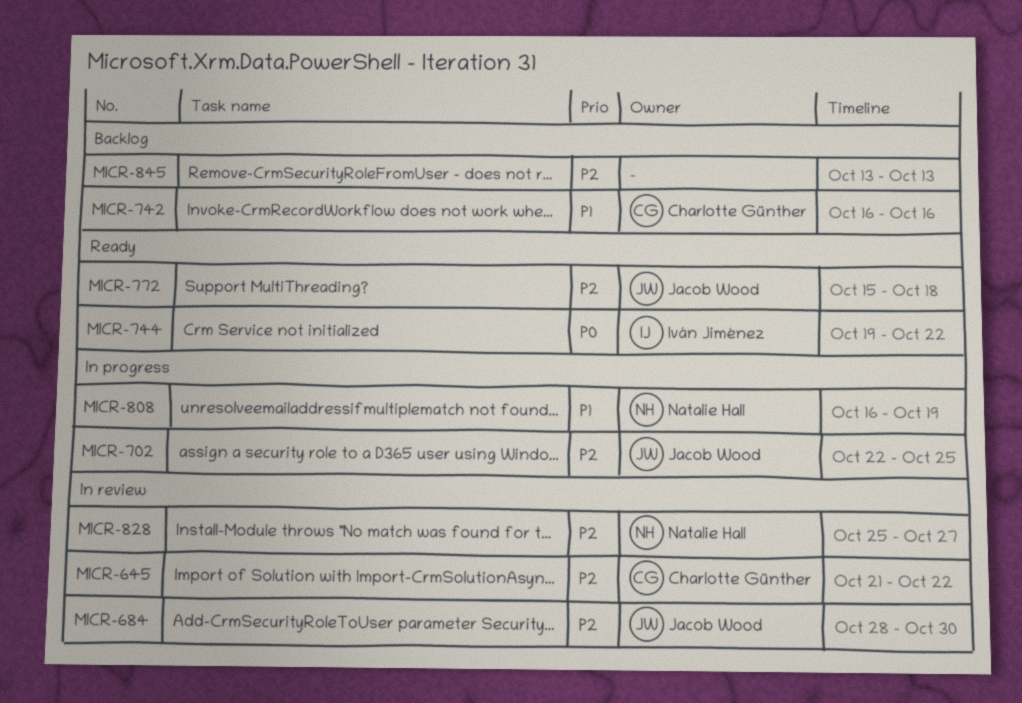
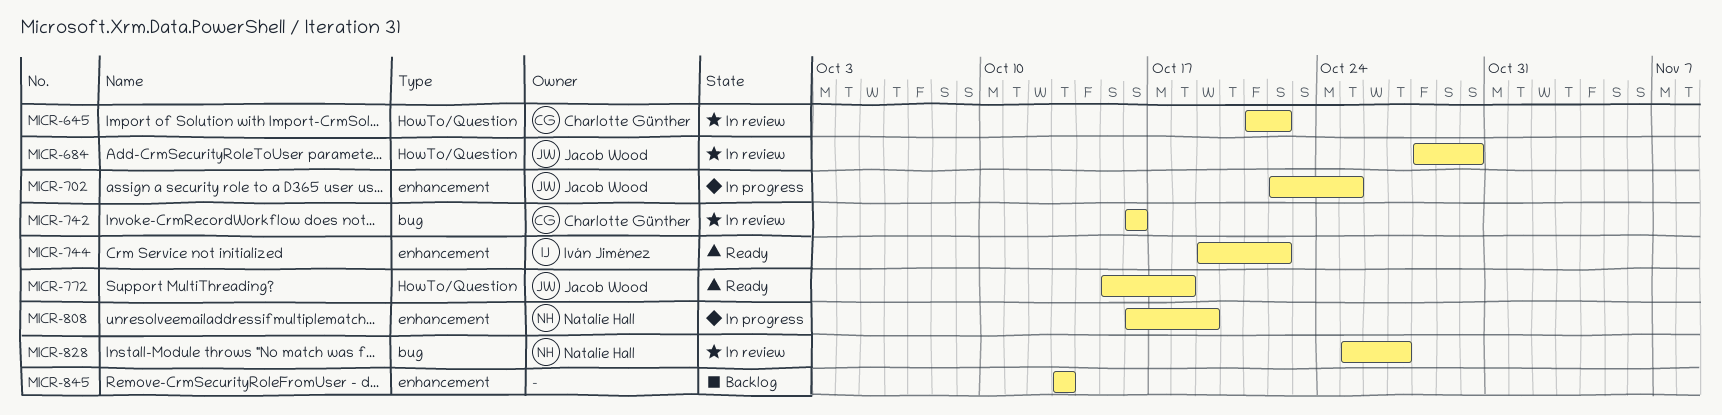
MICR-742, status: Backlog -> In review

